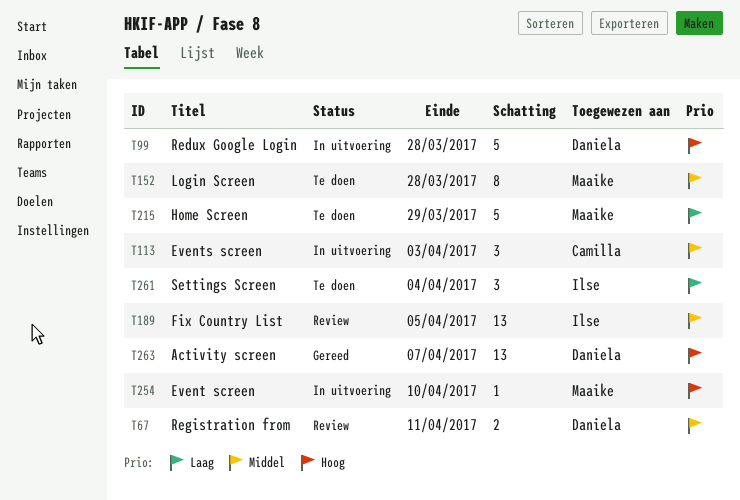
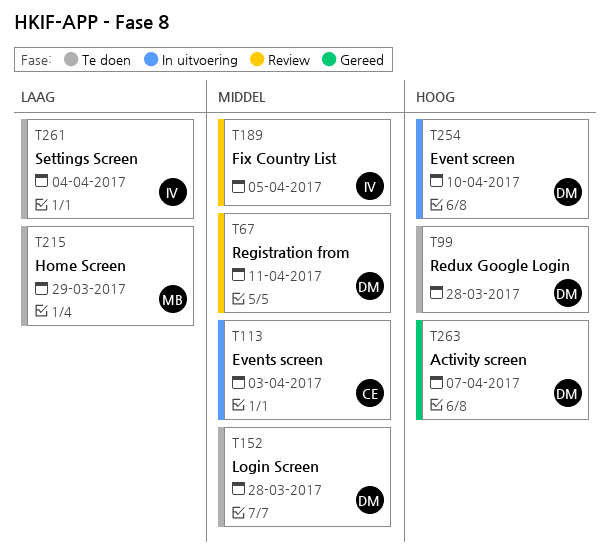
T99, status: In uitvoering -> Te doen
T152, owner: Maaike -> Daniela
T254, owner: Maaike -> Daniela

